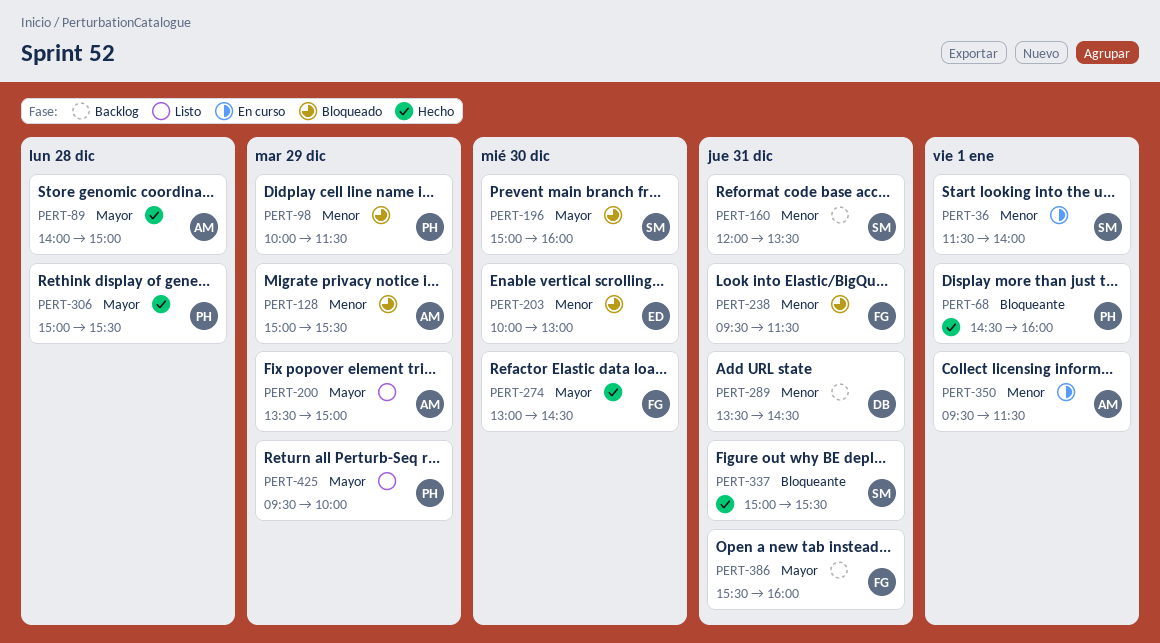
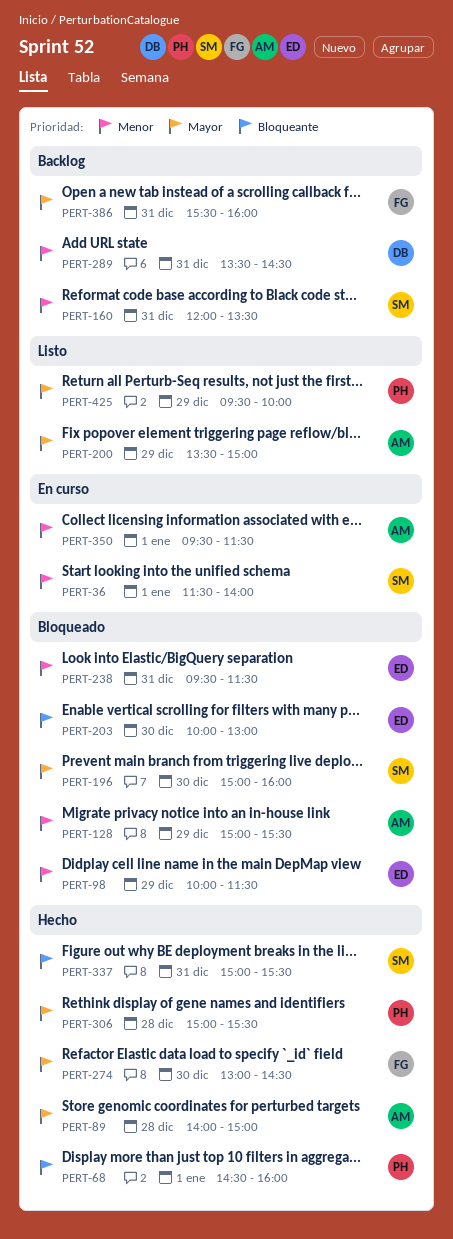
PERT-98, owner: PH -> ED
PERT-203, priority: Menor -> Bloqueante
PERT-238, owner: FG -> ED

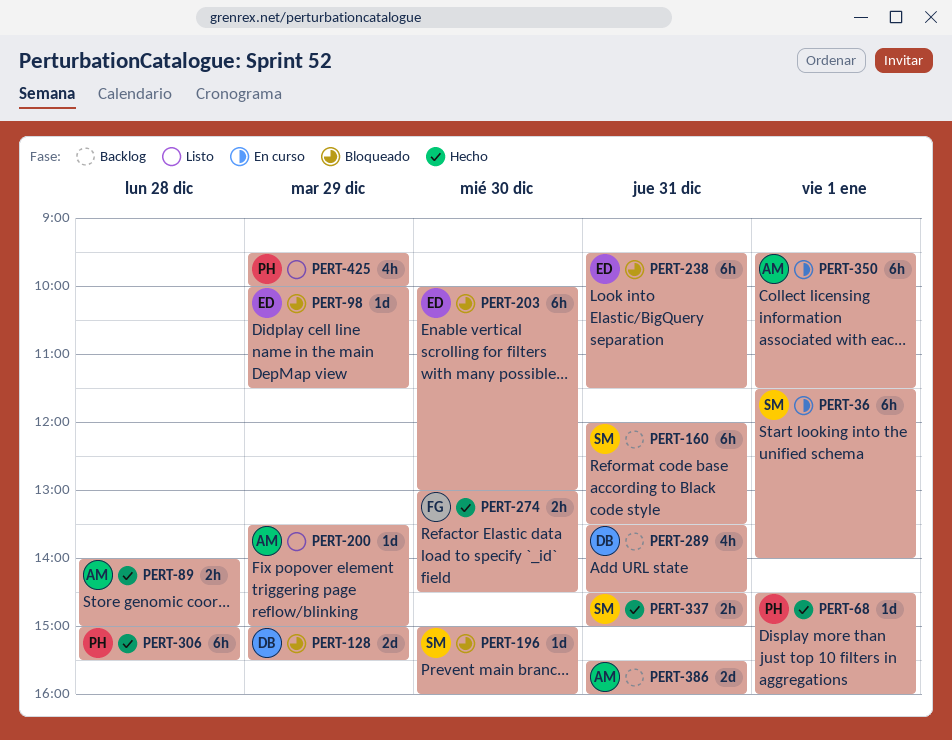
PERT-128, owner: AM -> DB
PERT-337, begins: 15:00 -> 14:30
PERT-337, ends: 15:30 -> 15:00
PERT-386, owner: FG -> AM

